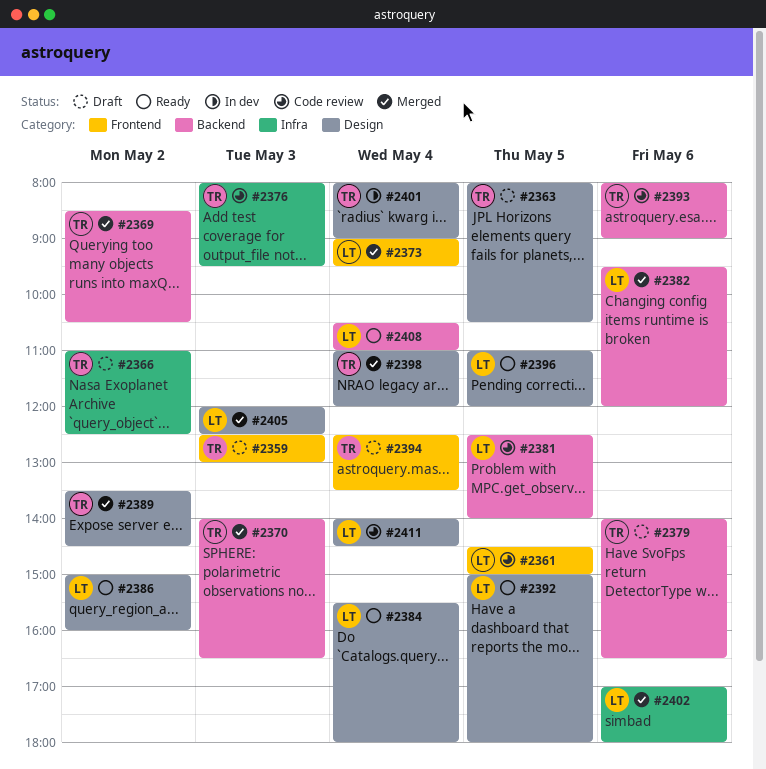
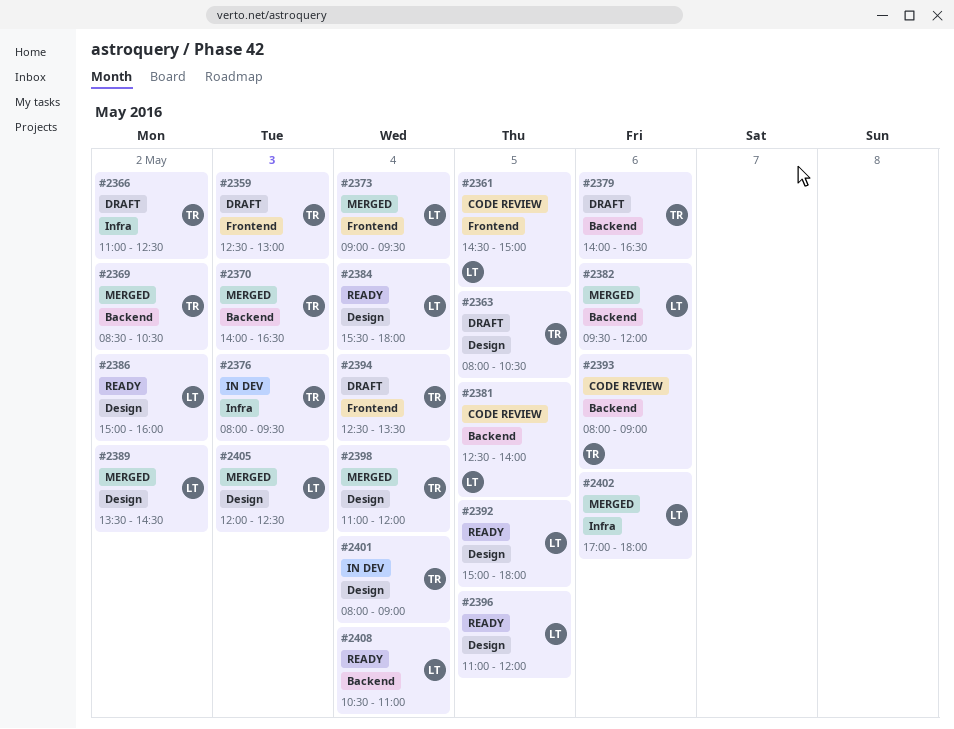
#2376, status: Code review -> In dev
#2389, owner: TR -> LT
#2411: present -> none

